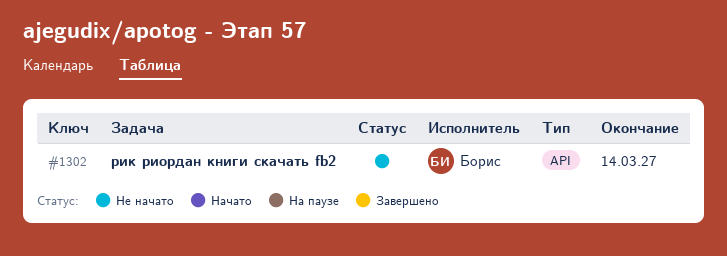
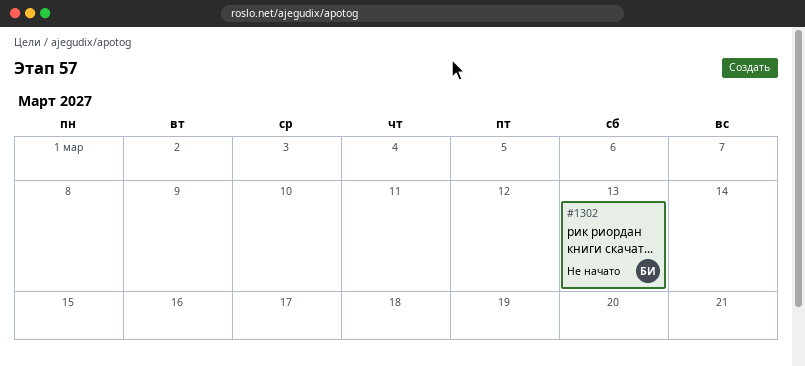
#1302, due: Mar 14 -> Mar 13

